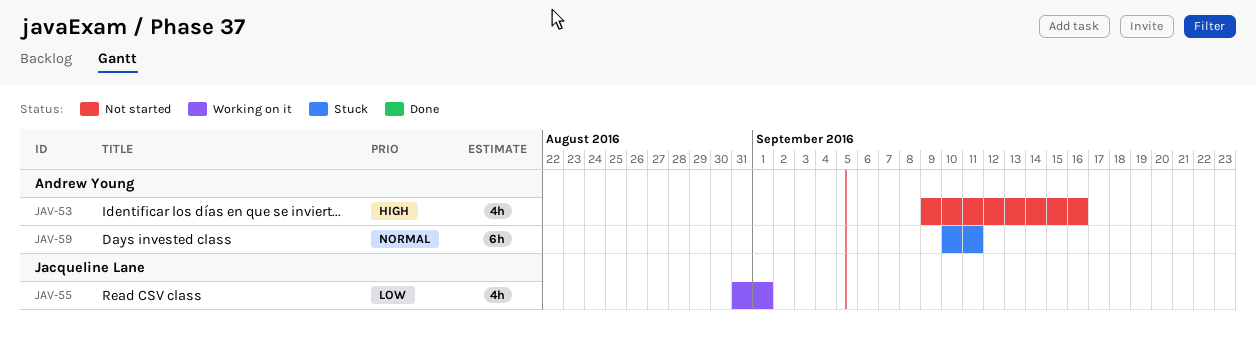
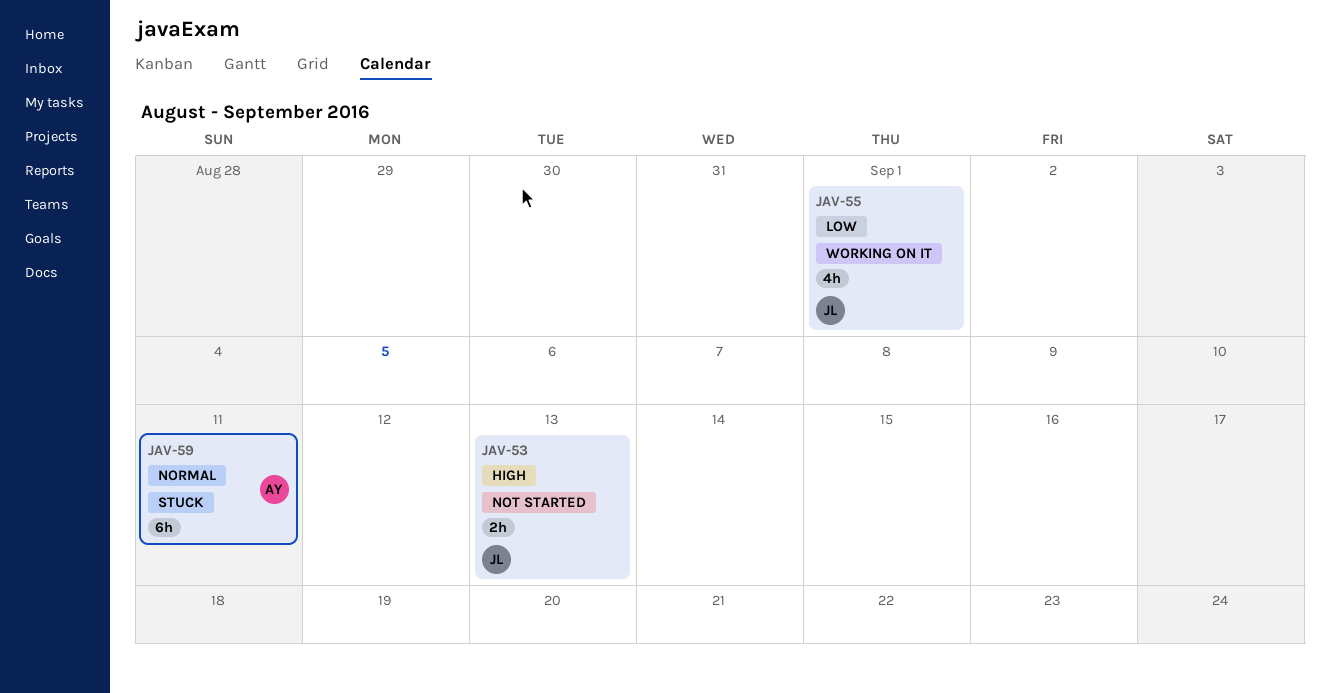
JAV-53, owner: Andrew Young -> Jacqueline Lane
JAV-53, estimate: 4h -> 2h
JAV-53, due: Sep 16 -> Sep 13

